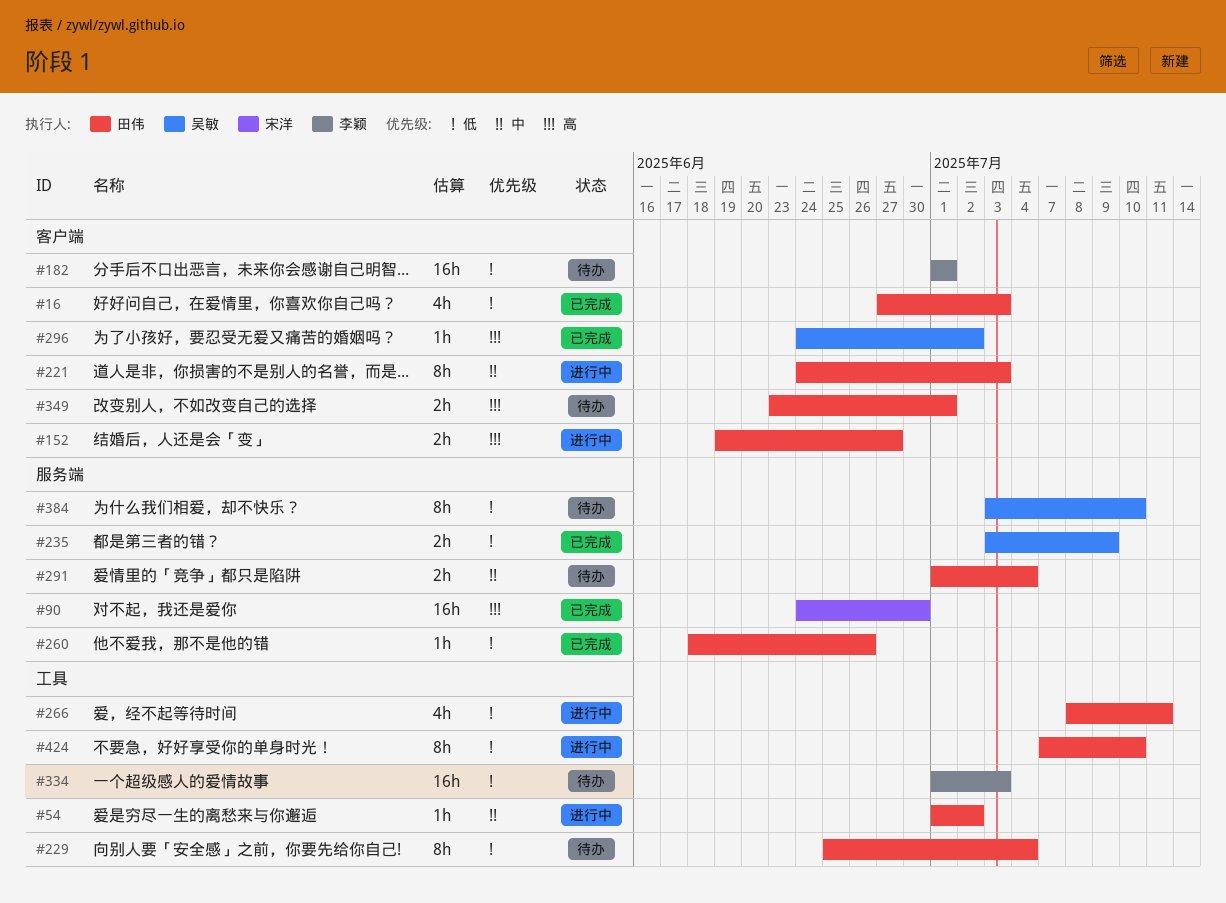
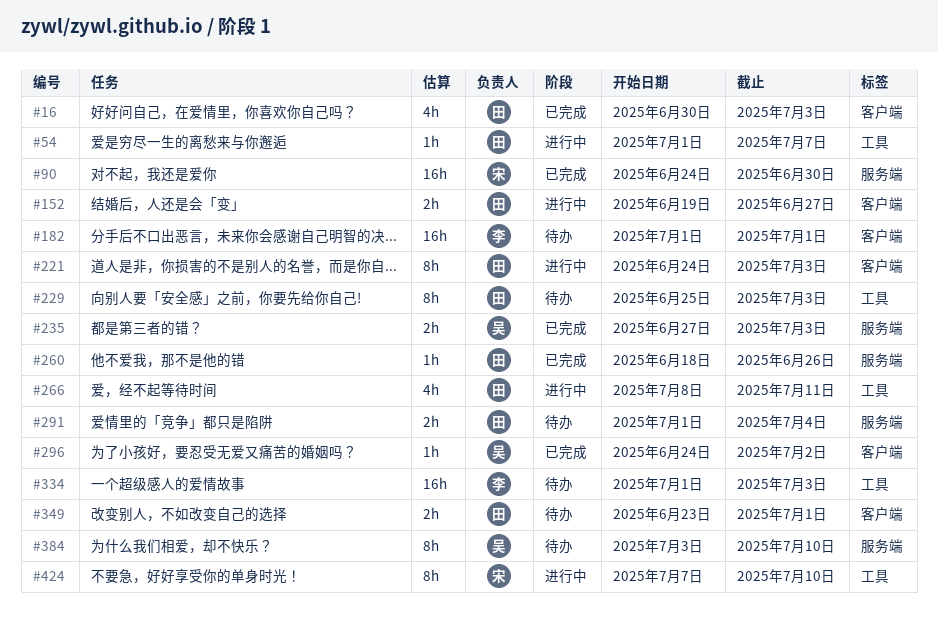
#16, start: Jun 27 -> Jun 30
#54, due: Jul 2 -> Jul 7
#229, due: Jul 4 -> Jul 3
#235, start: Jul 3 -> Jun 27
#235, due: Jul 9 -> Jul 3
#424, owner: 田伟 -> 宋洋

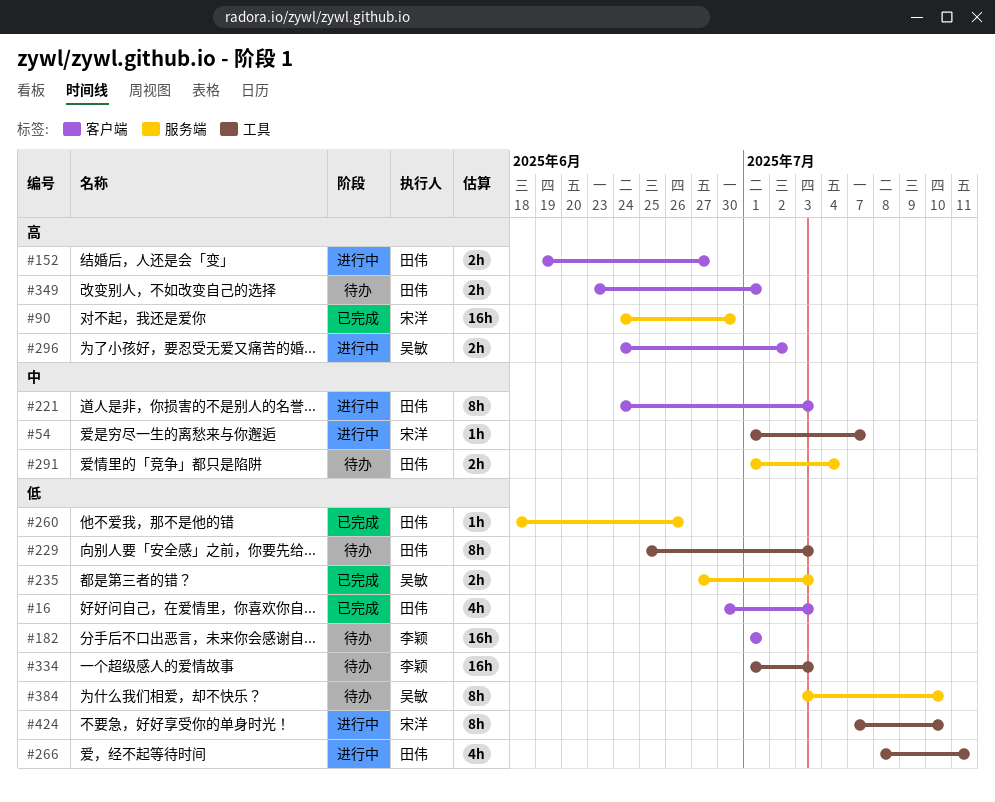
#54, owner: 田伟 -> 宋洋
#296, status: 已完成 -> 进行中
#296, estimate: 1h -> 2h

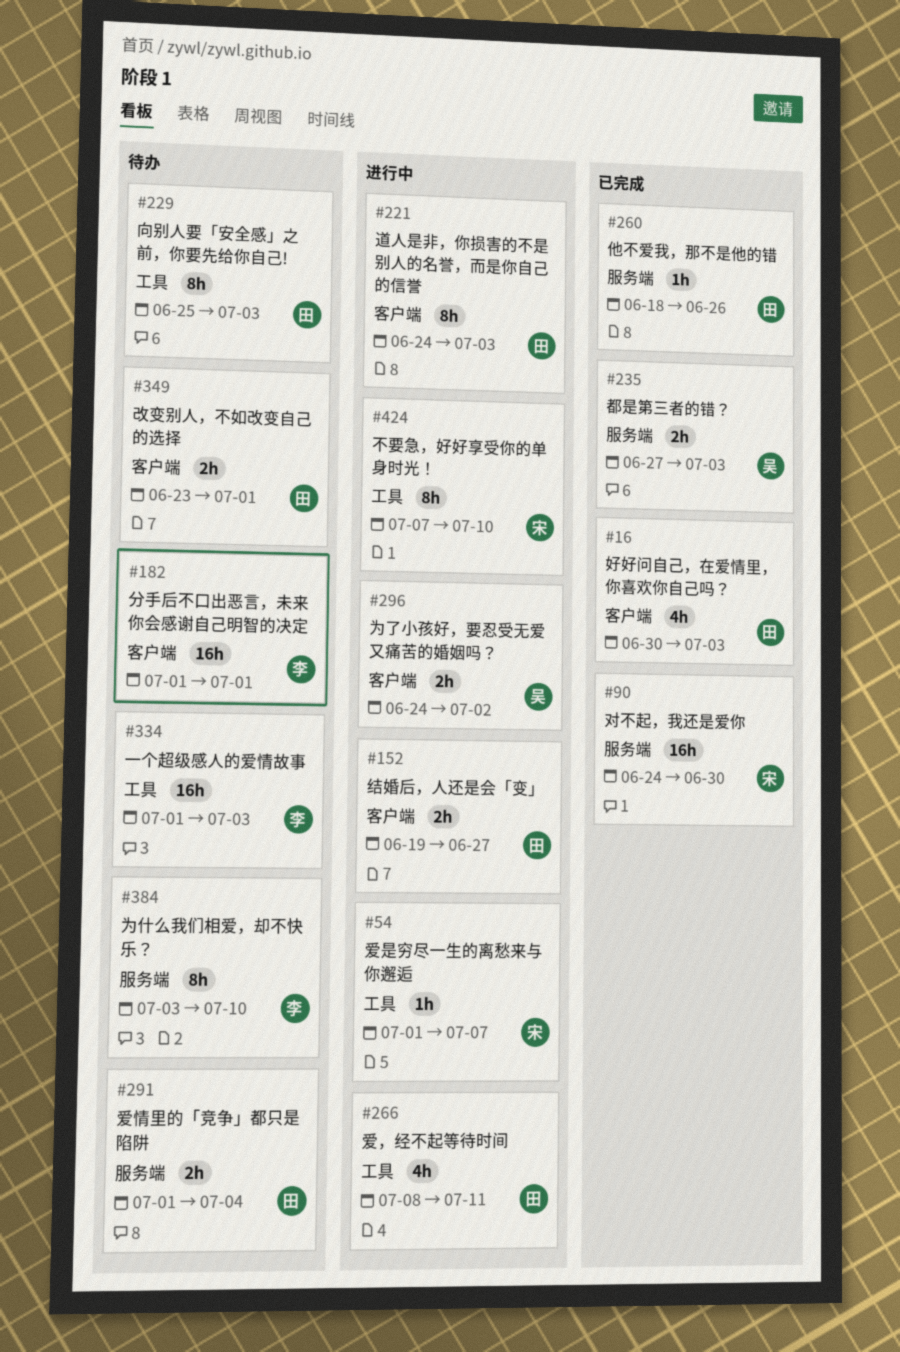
#384, owner: 吴敏 -> 李颖

